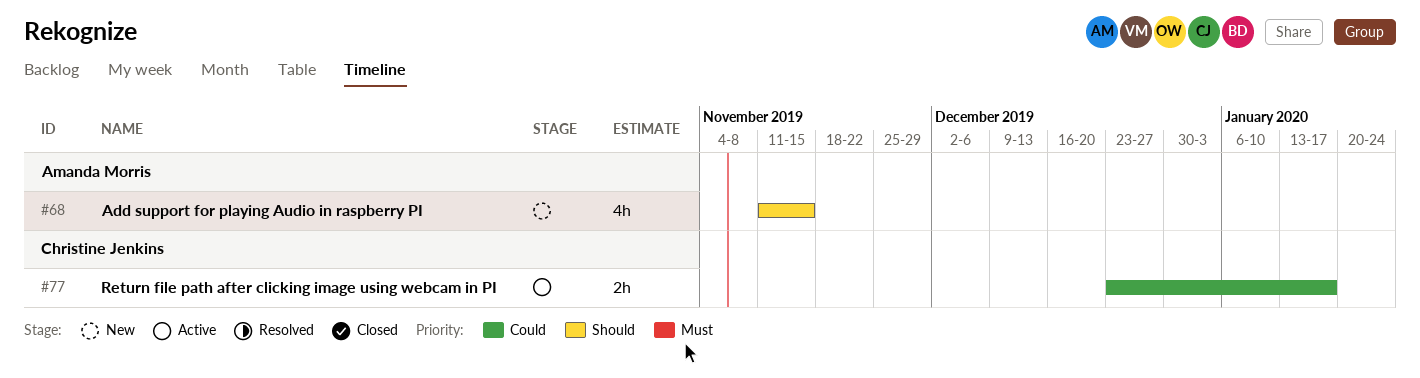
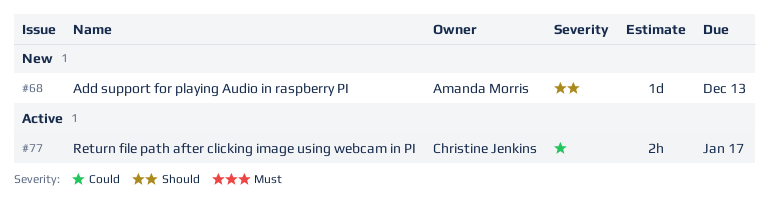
#68, estimate: 4h -> 1d
#68, due: Nov 15 -> Dec 13

